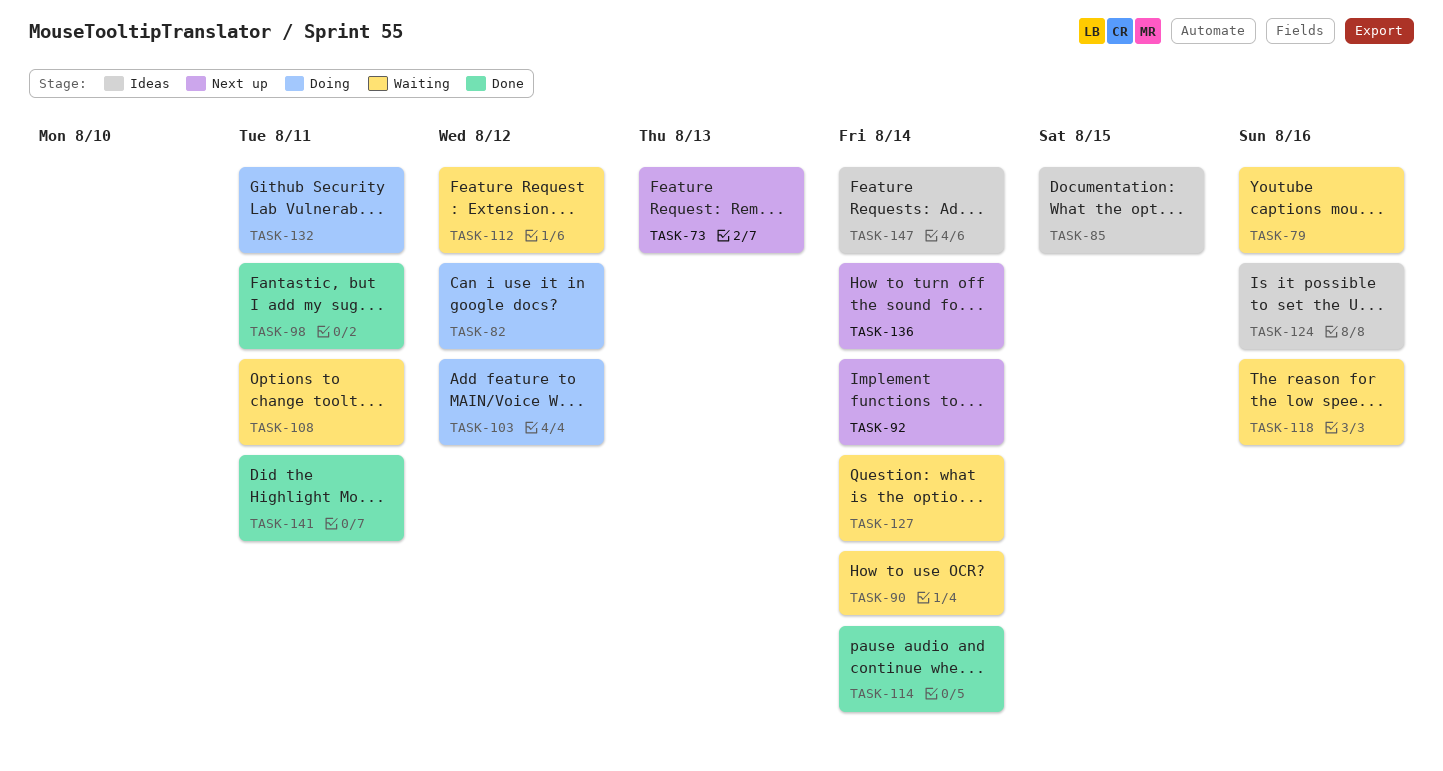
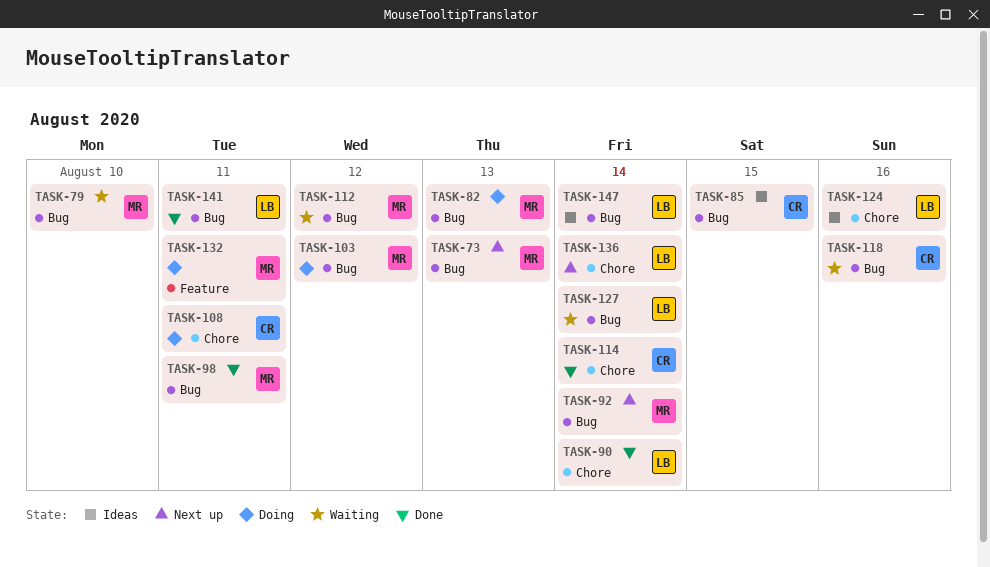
TASK-79, due: Aug 16 -> Aug 10
TASK-82, due: Aug 12 -> Aug 13
TASK-90, status: Waiting -> Done
TASK-108, status: Waiting -> Doing

